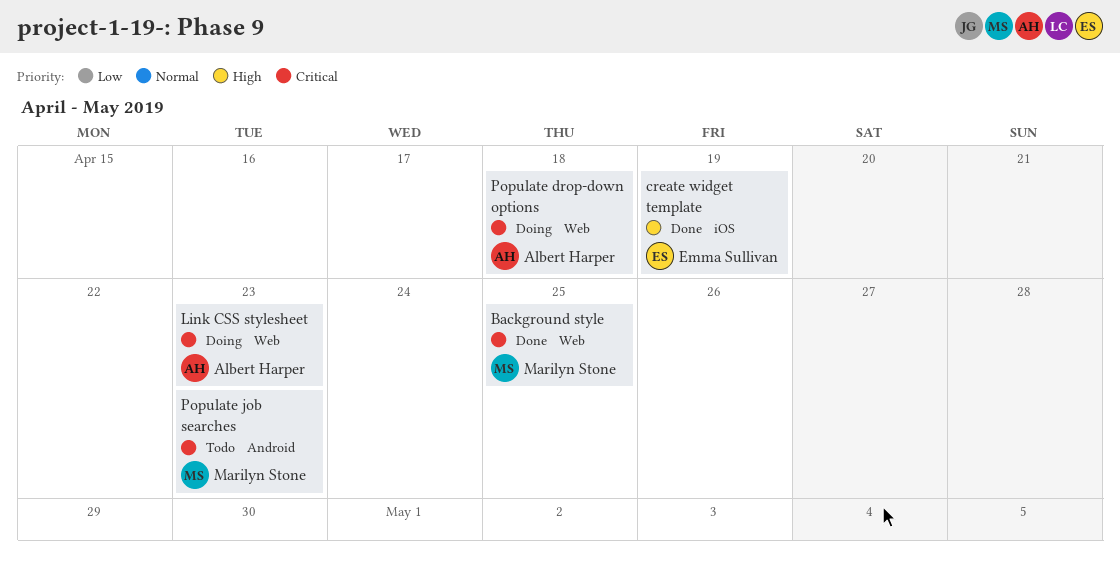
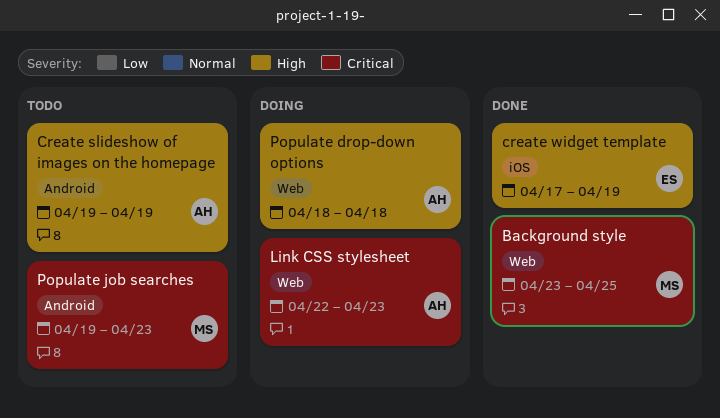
Create slideshow of images on the homepage: none -> present
Populate drop-down options, priority: Critical -> High

